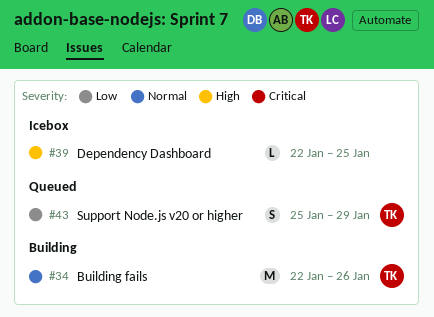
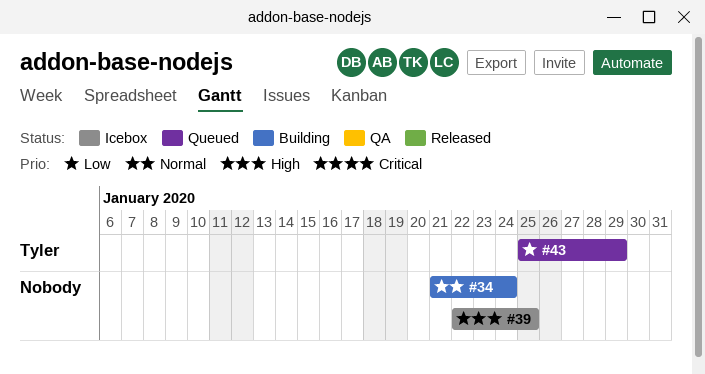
#34, owner: Tyler -> none
#34, start: Jan 22 -> Jan 21
#34, due: Jan 26 -> Jan 24

